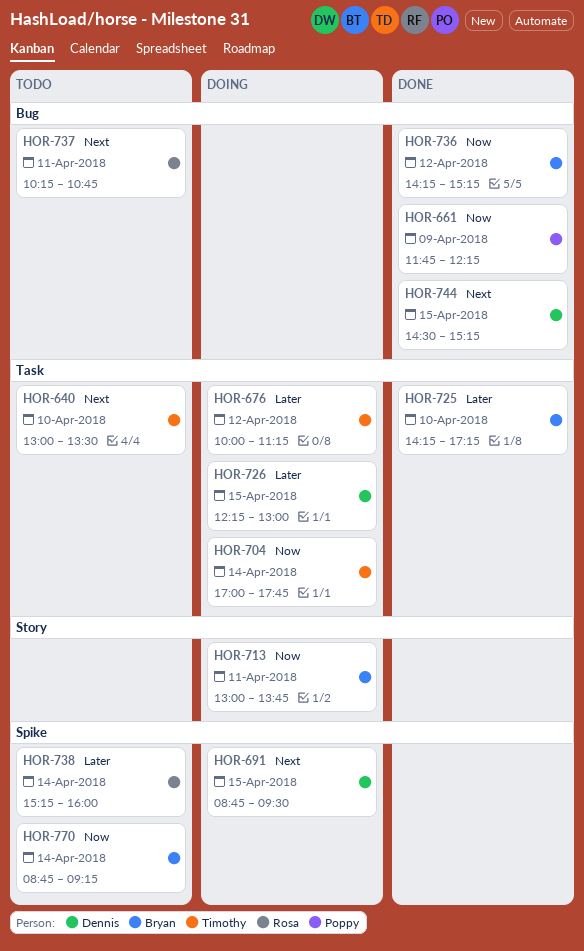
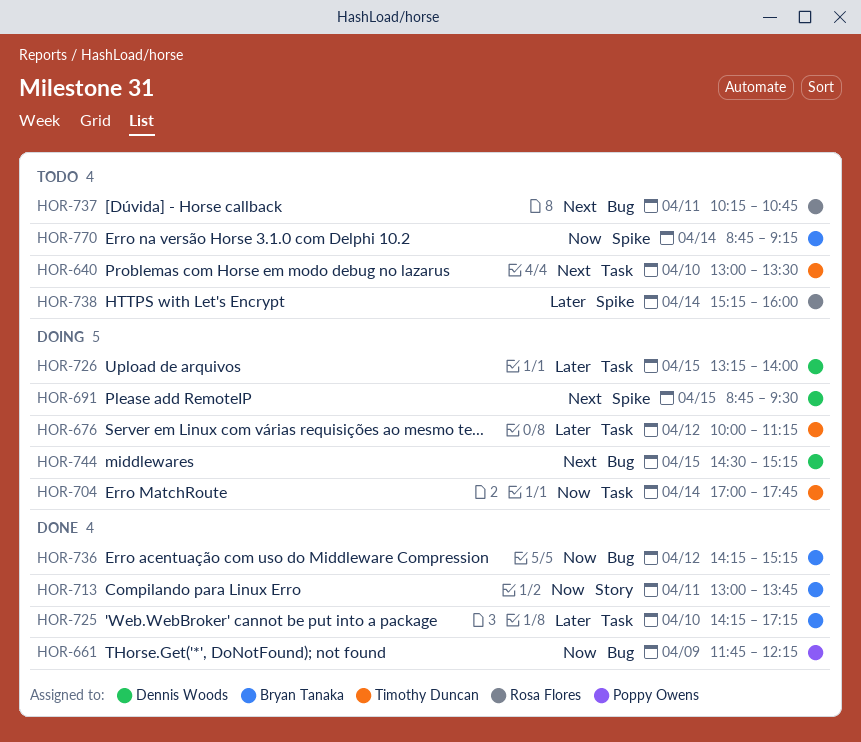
HOR-713, status: Doing -> Done
HOR-726, begins: 12:15 -> 13:15
HOR-726, ends: 13:00 -> 14:00
HOR-744, status: Done -> Doing

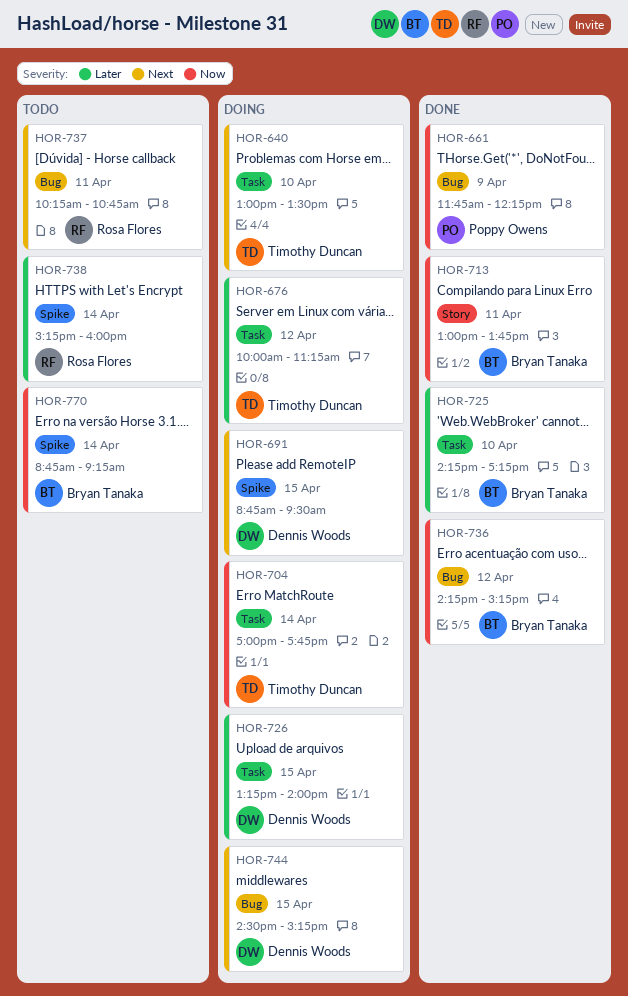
HOR-640, status: Todo -> Doing

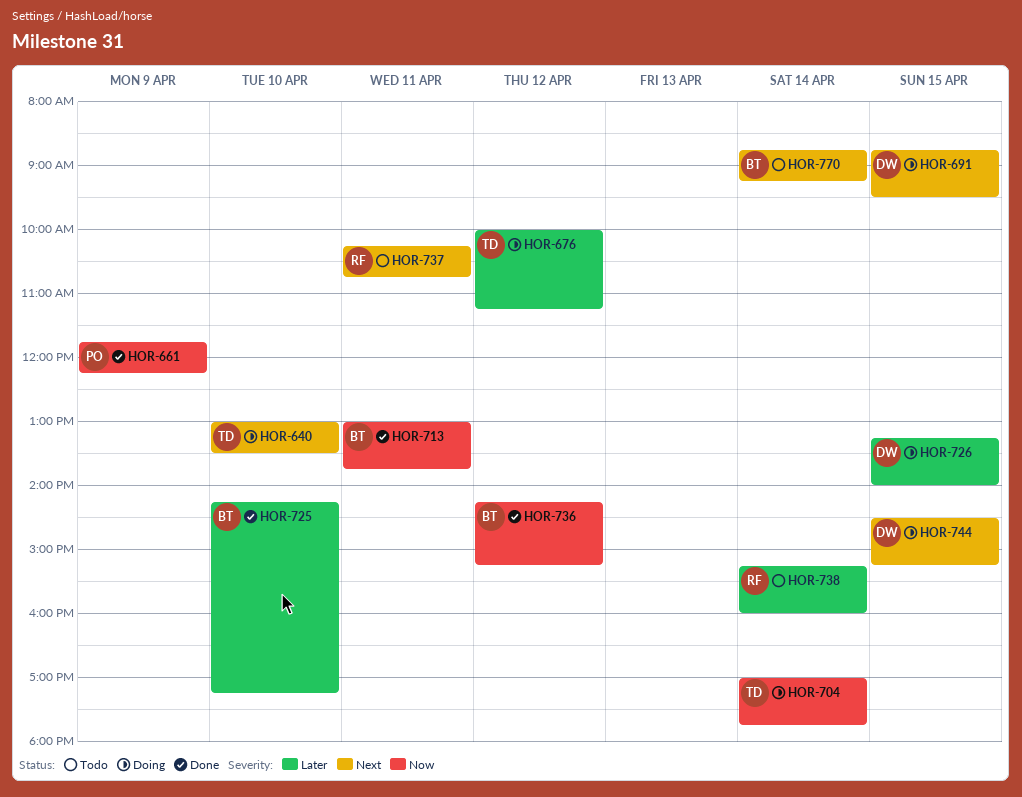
HOR-770, priority: Now -> Next

